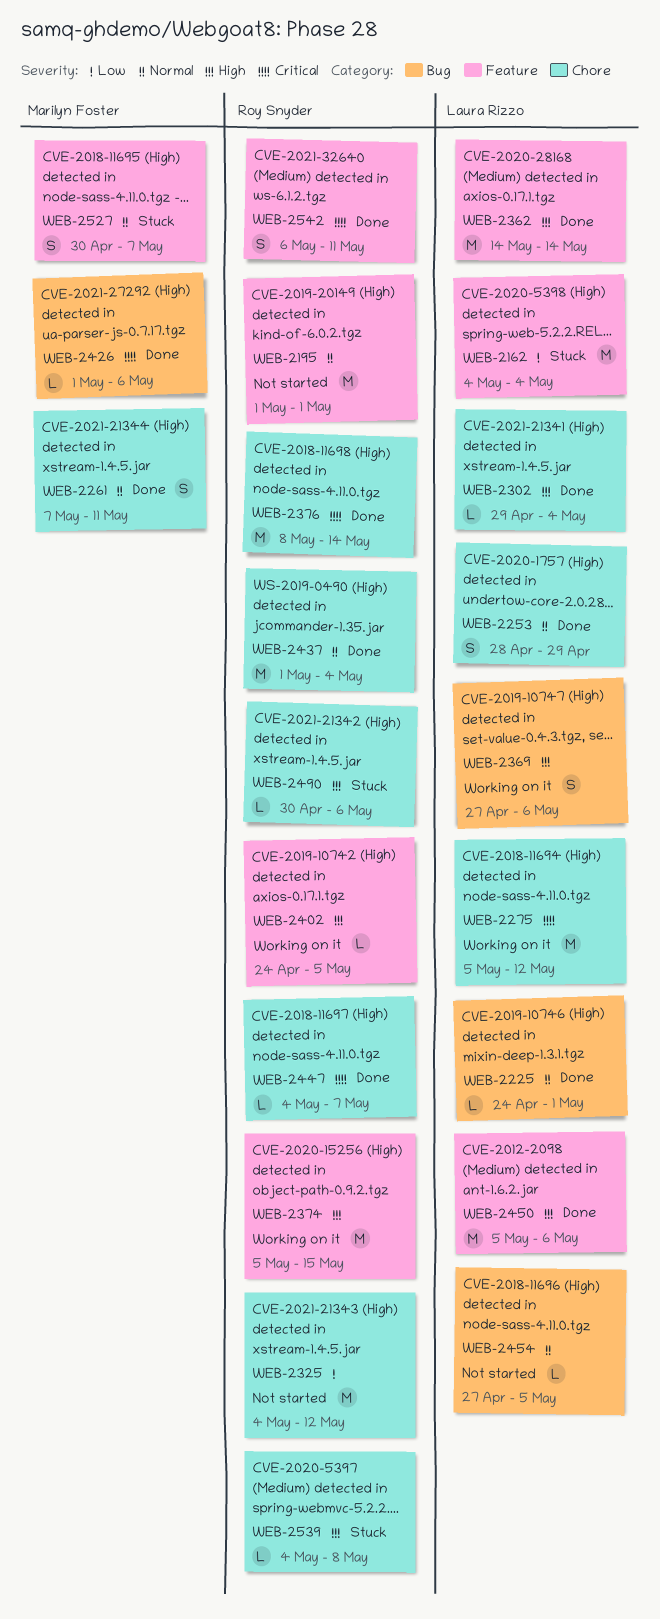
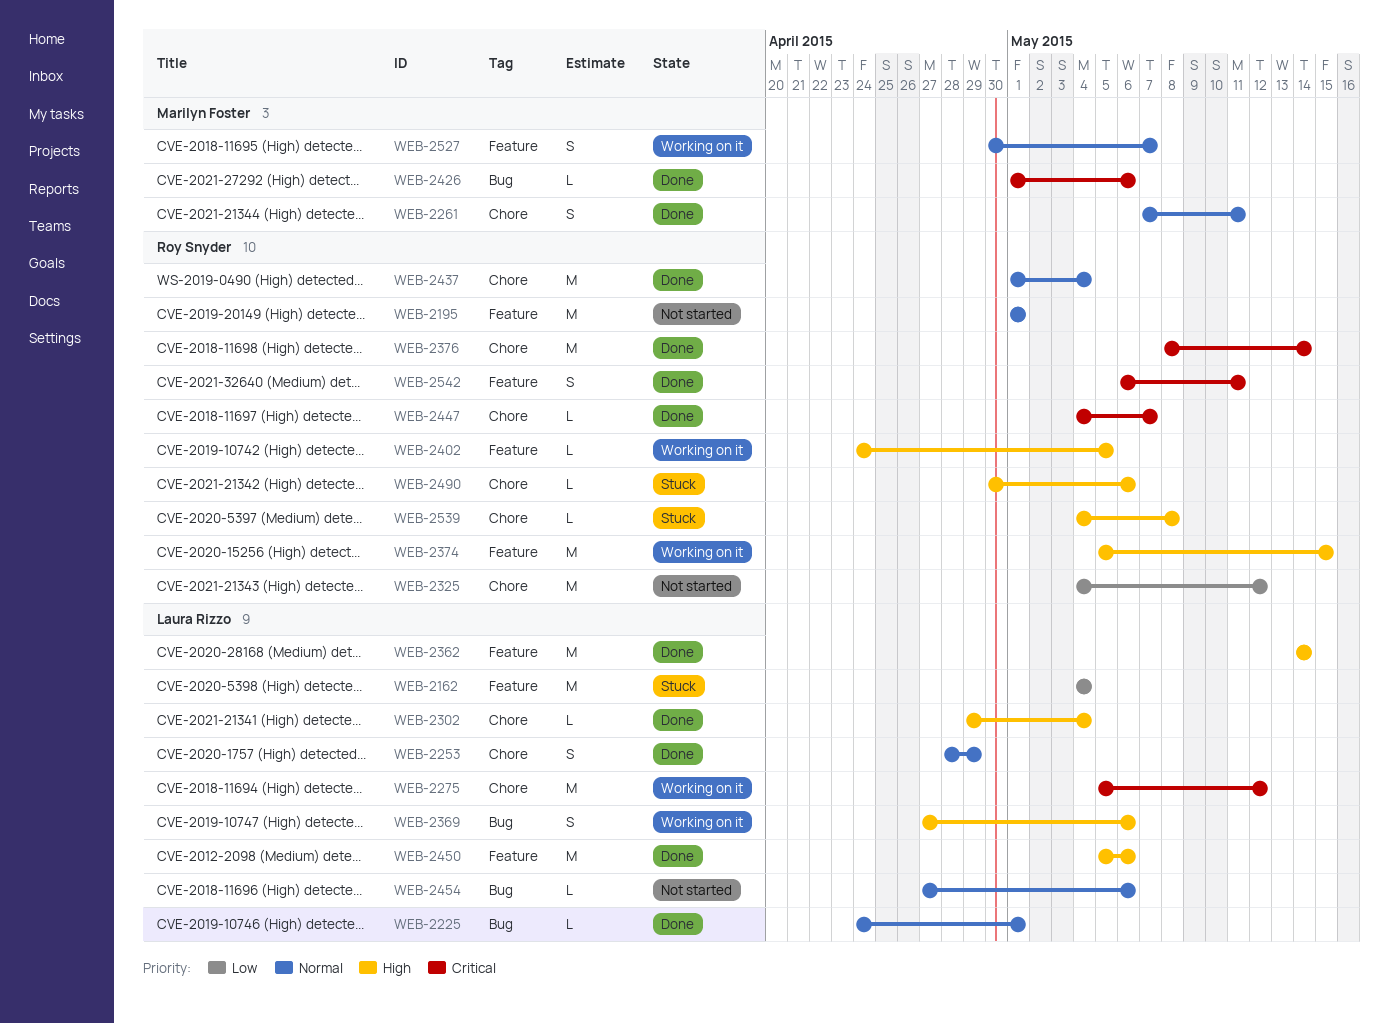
WEB-2454, due: May 5 -> May 6
WEB-2527, status: Stuck -> Working on it

